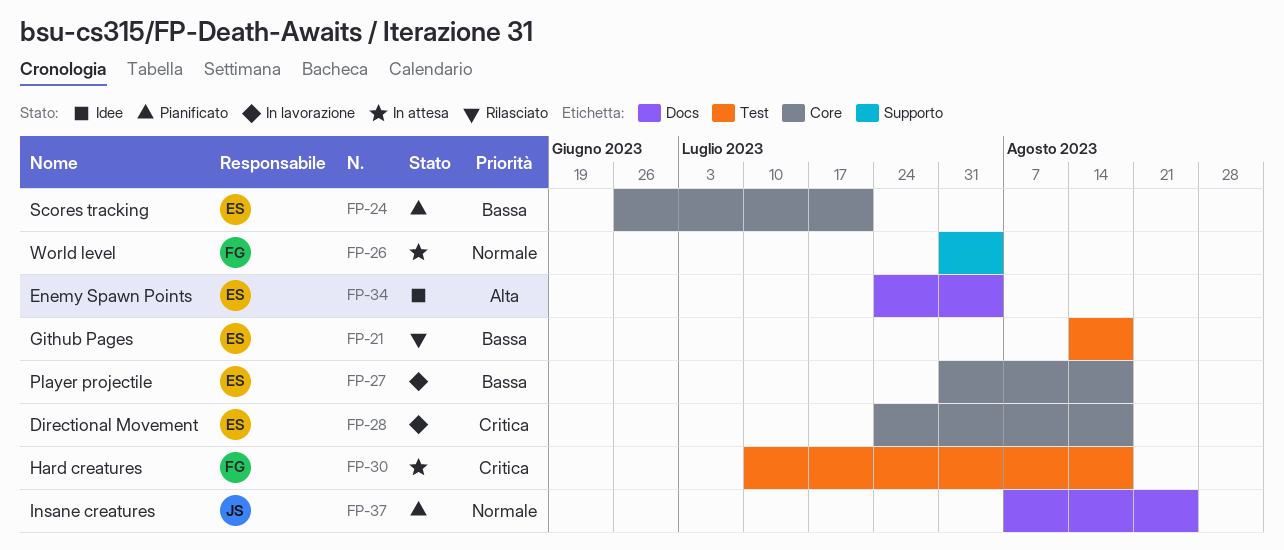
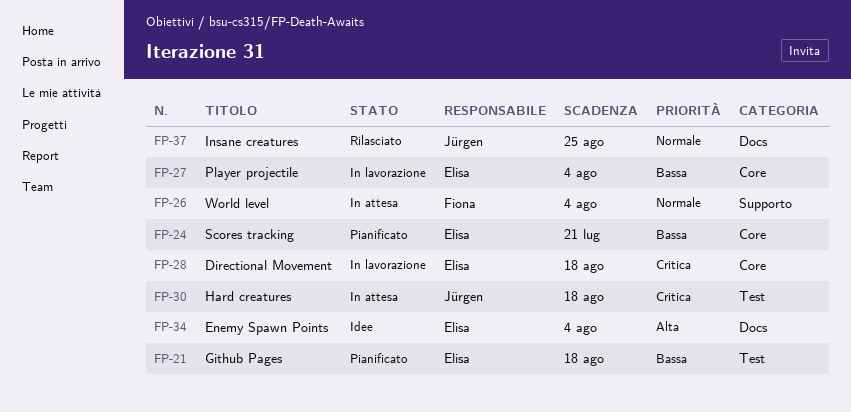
FP-21, status: Rilasciato -> Pianificato
FP-27, due: Aug 18 -> Aug 4
FP-30, owner: Fiona -> Jürgen
FP-37, status: Pianificato -> Rilasciato

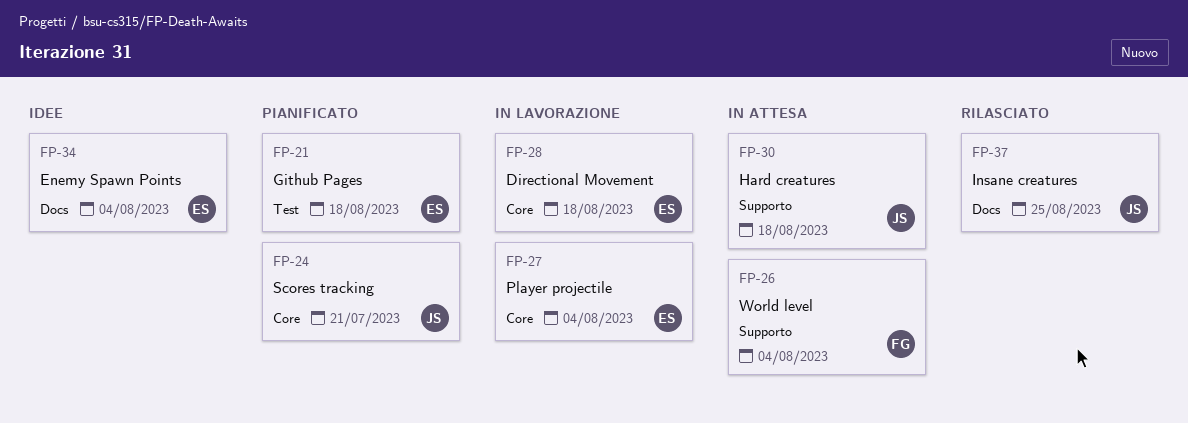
FP-24, owner: Elisa -> Jürgen
FP-30, label: Test -> Supporto

